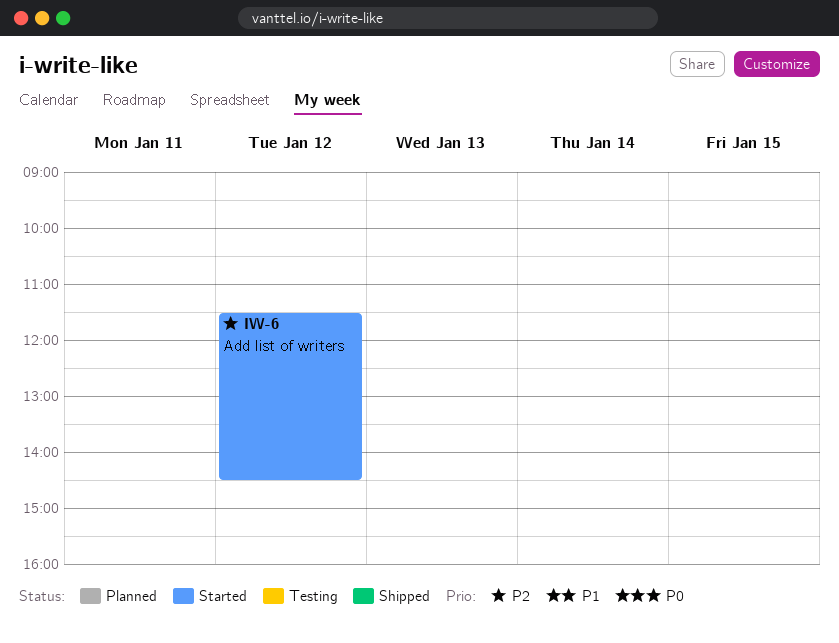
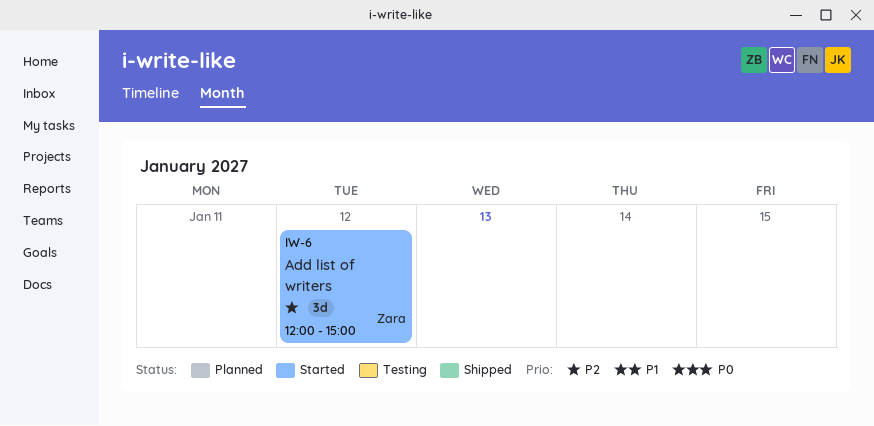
IW-6, begins: 11:30 -> 12:00
IW-6, ends: 14:30 -> 15:00

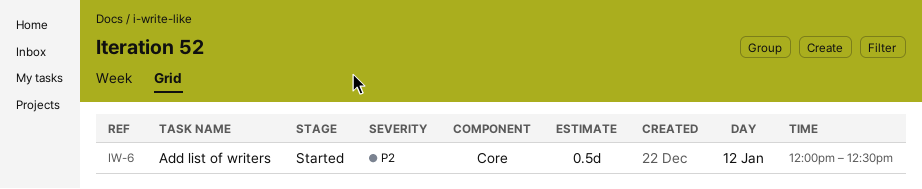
IW-6, estimate: 3d -> 0.5d
IW-6, ends: 15:00 -> 12:30

